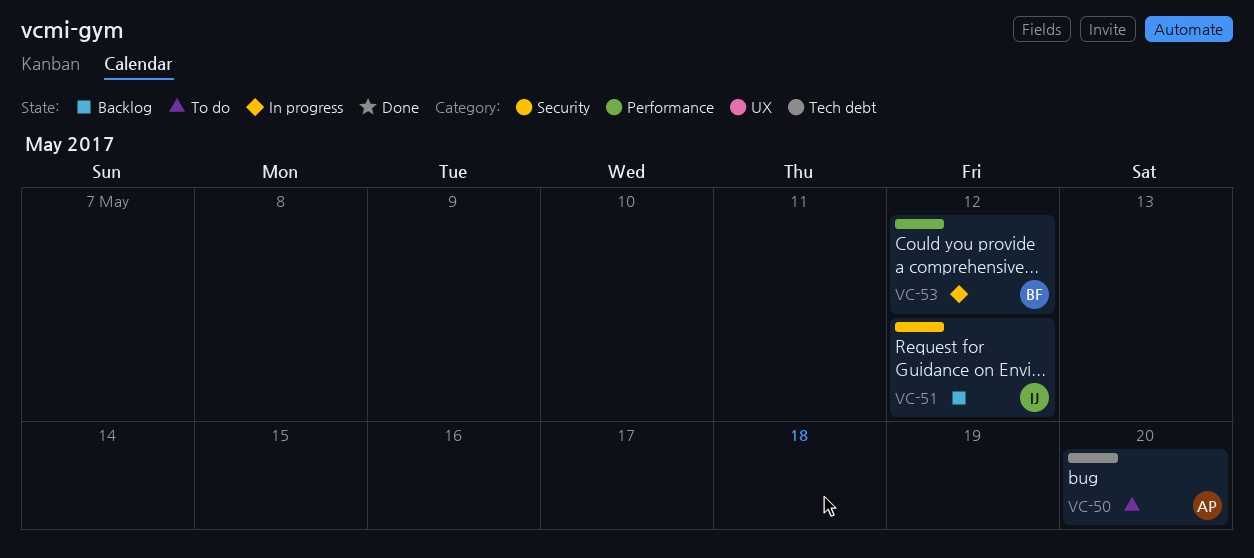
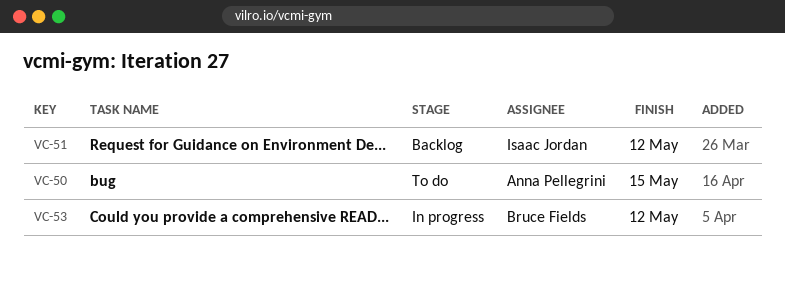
VC-50, due: May 20 -> May 15

